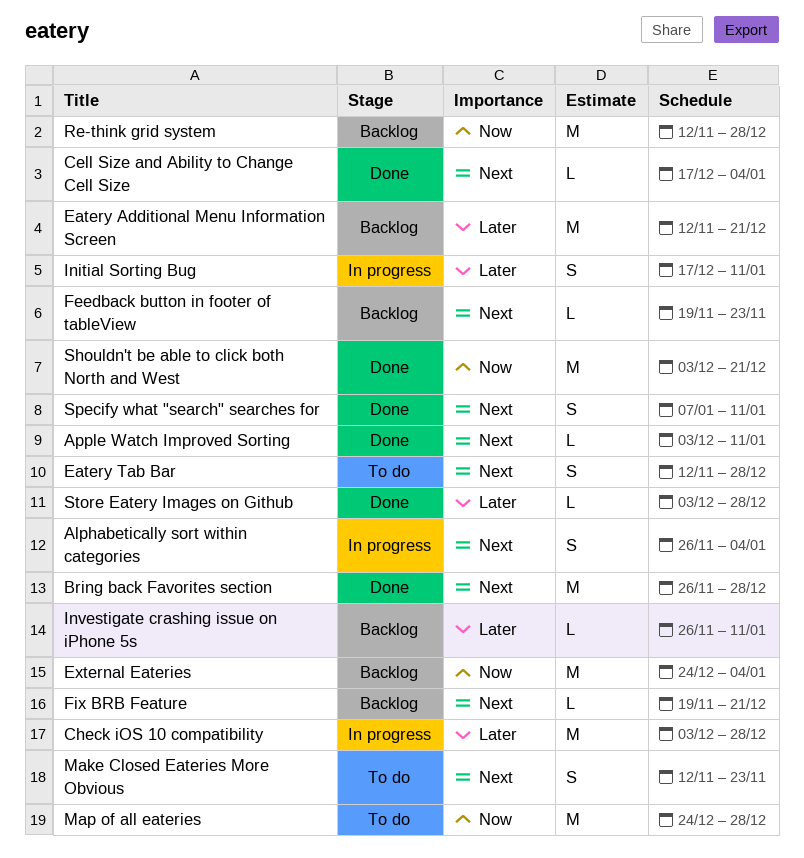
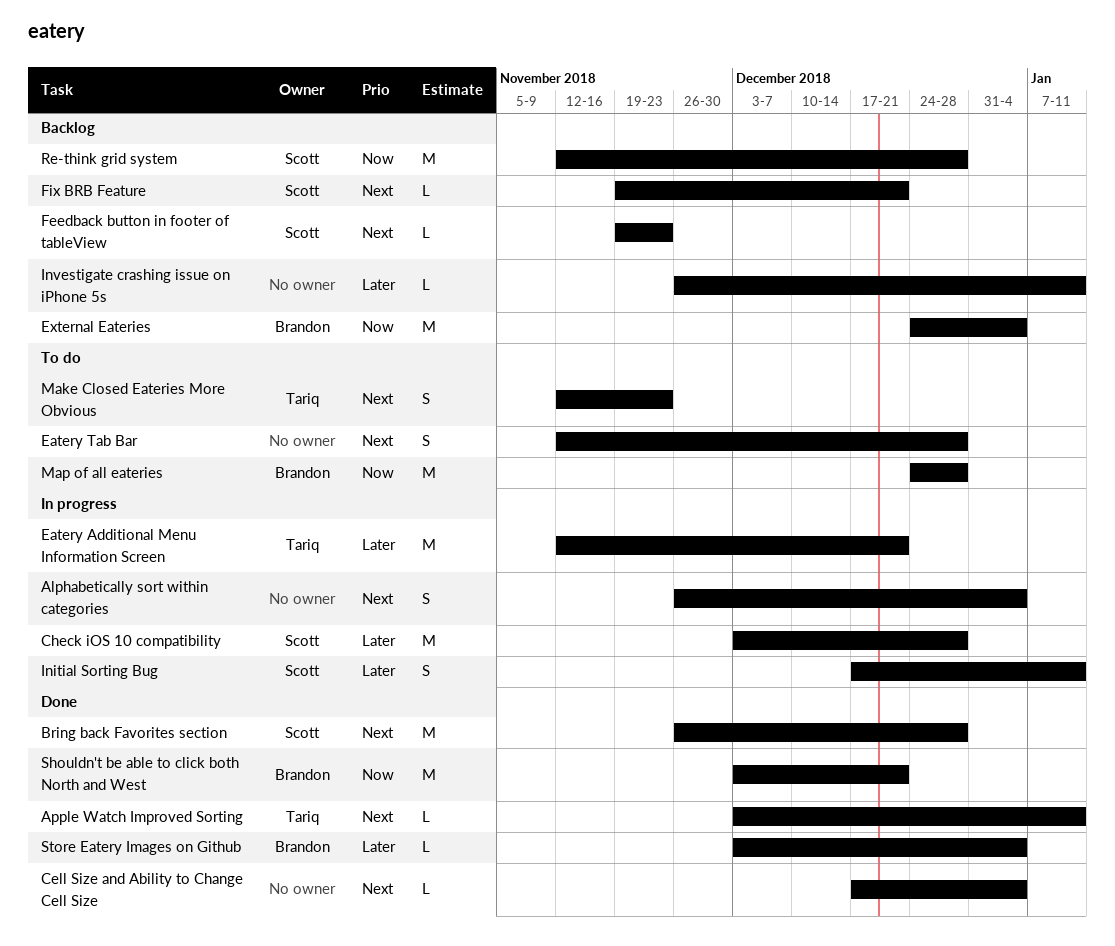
Eatery Additional Menu Information Screen, status: Backlog -> In progress
Specify what "search" searches for: present -> none
Store Eatery Images on Github, due: Dec 28 -> Jan 4

